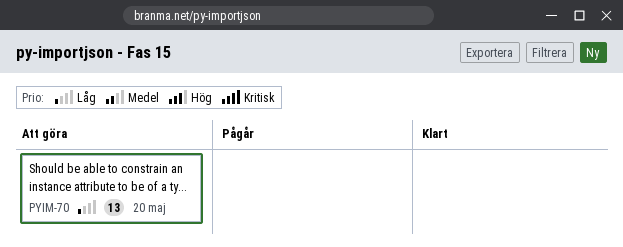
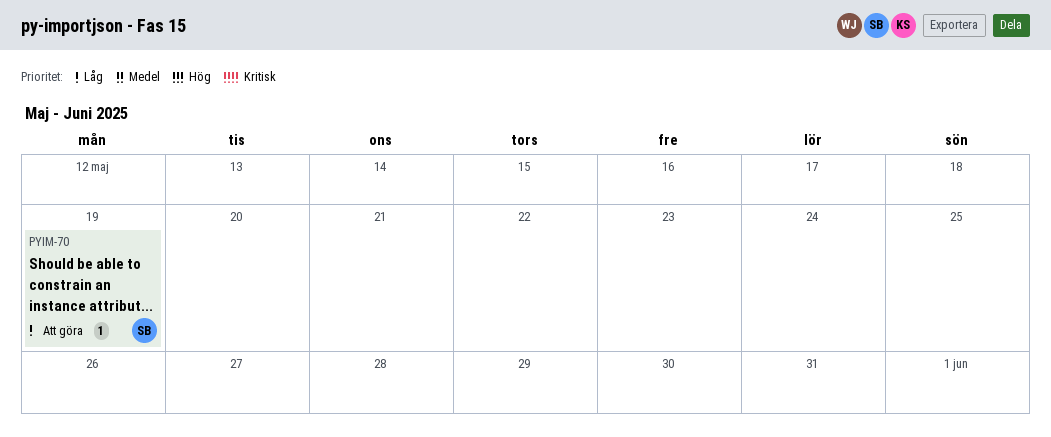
PYIM-70, estimate: 13 -> 1
PYIM-70, due: May 20 -> May 19

